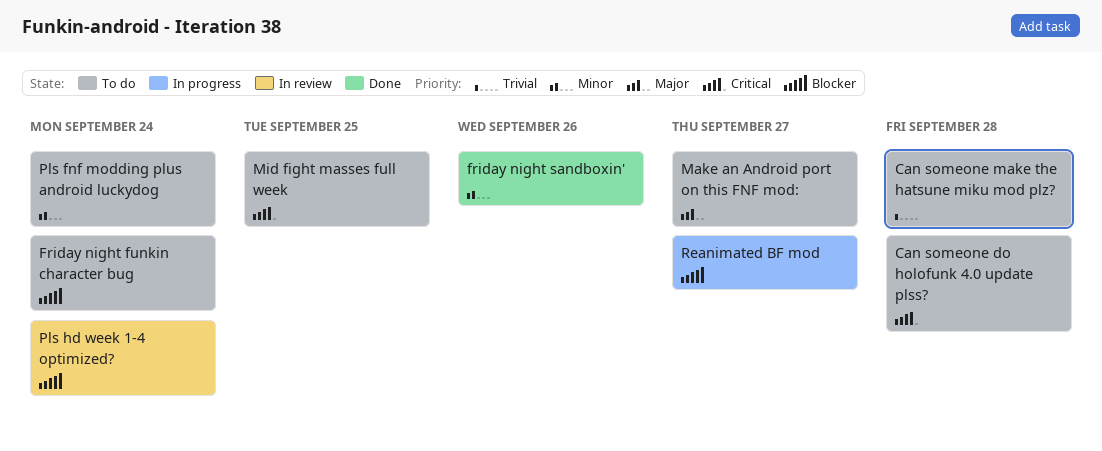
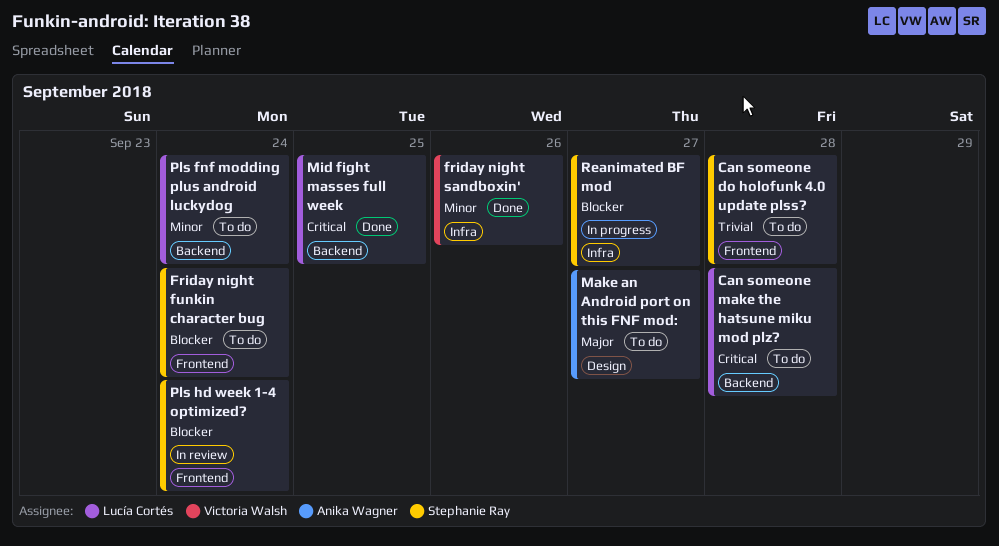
Can someone do holofunk 4.0 update plss?, priority: Critical -> Trivial
Can someone make the hatsune miku mod plz?, priority: Trivial -> Critical
Mid fight masses full week, status: To do -> Done

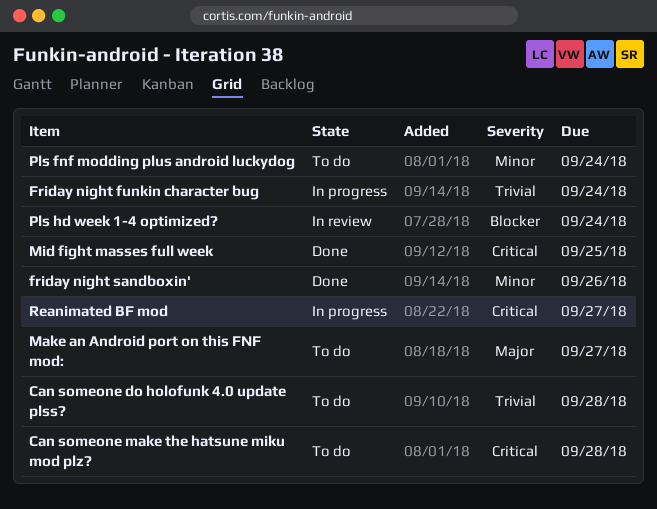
Friday night funkin character bug, status: To do -> In progress
Friday night funkin character bug, priority: Blocker -> Trivial
Reanimated BF mod, priority: Blocker -> Critical

